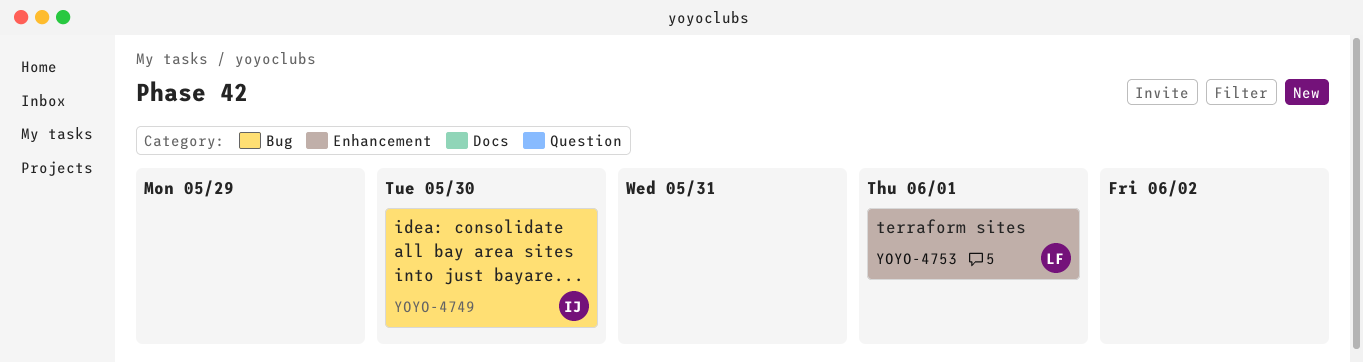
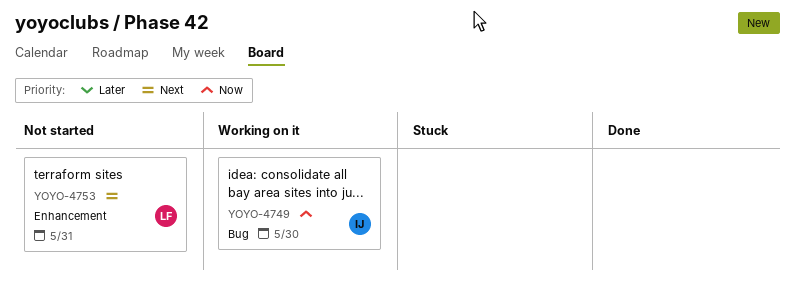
YOYO-4753, due: Jun 1 -> May 31

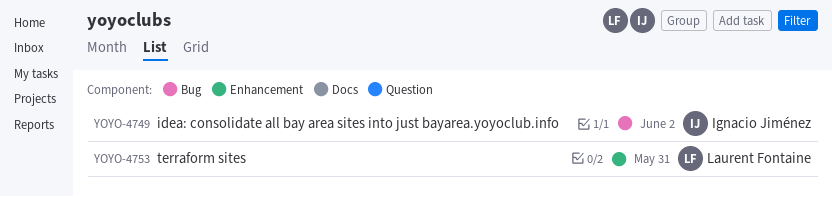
YOYO-4749, due: May 30 -> Jun 2

